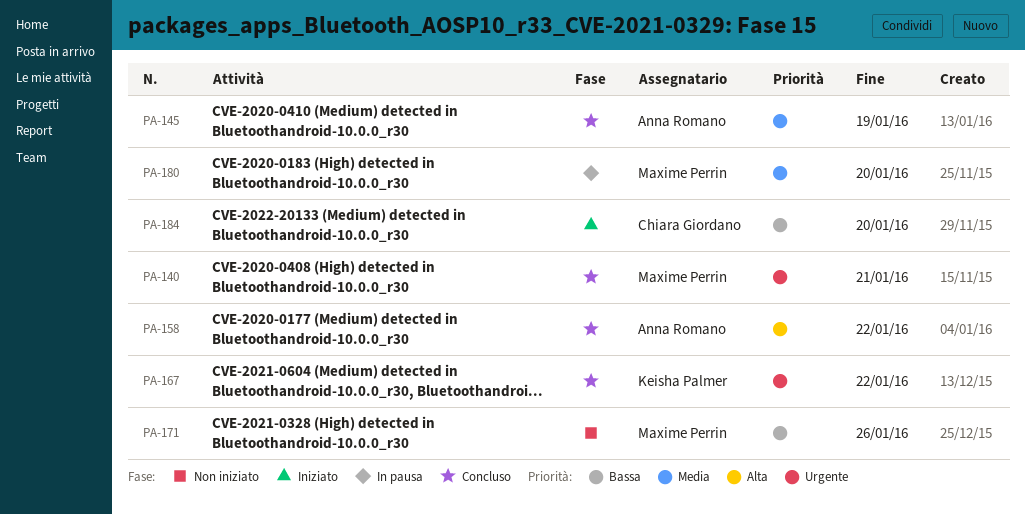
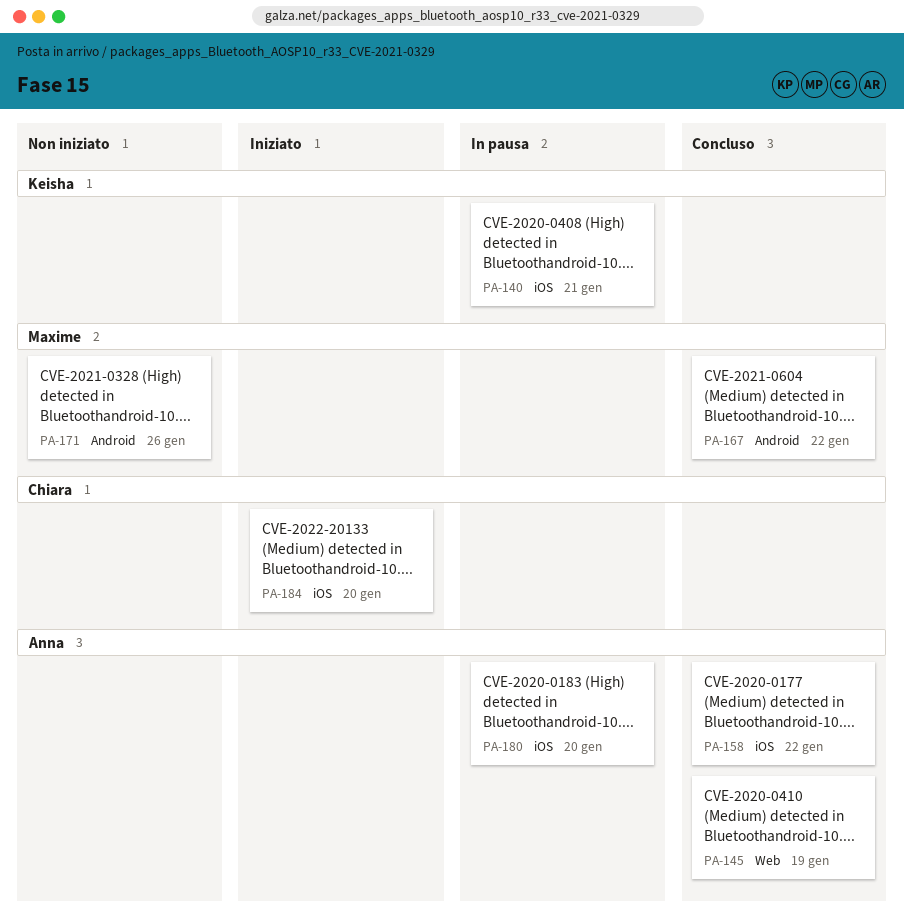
PA-140, status: Concluso -> In pausa
PA-140, owner: Maxime Perrin -> Keisha Palmer
PA-167, owner: Keisha Palmer -> Maxime Perrin
PA-180, owner: Maxime Perrin -> Anna Romano

